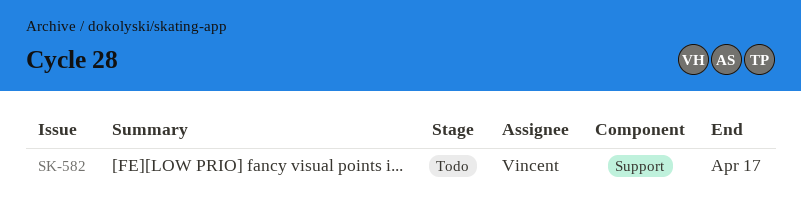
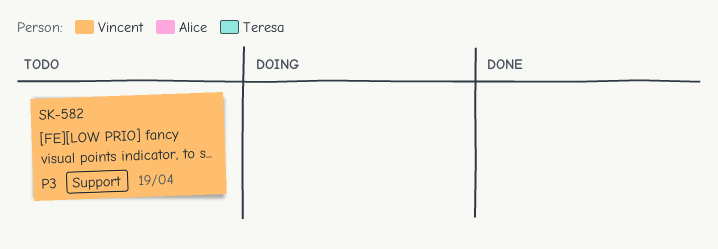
SK-582, due: Apr 17 -> Apr 19

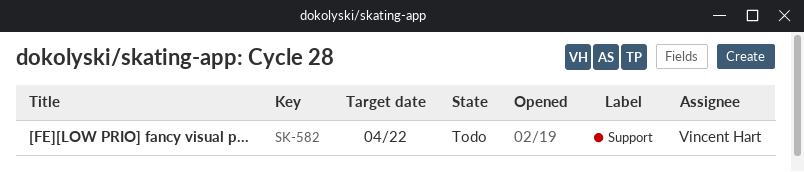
SK-582, due: Apr 19 -> Apr 22

